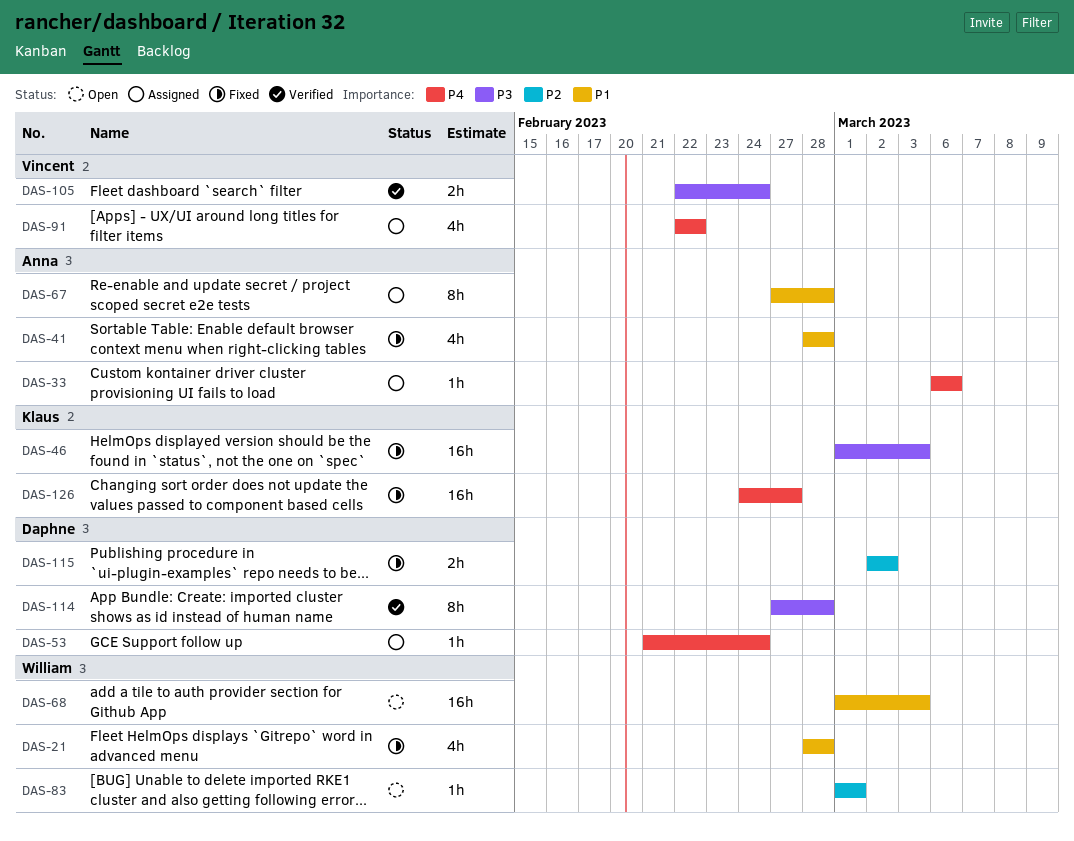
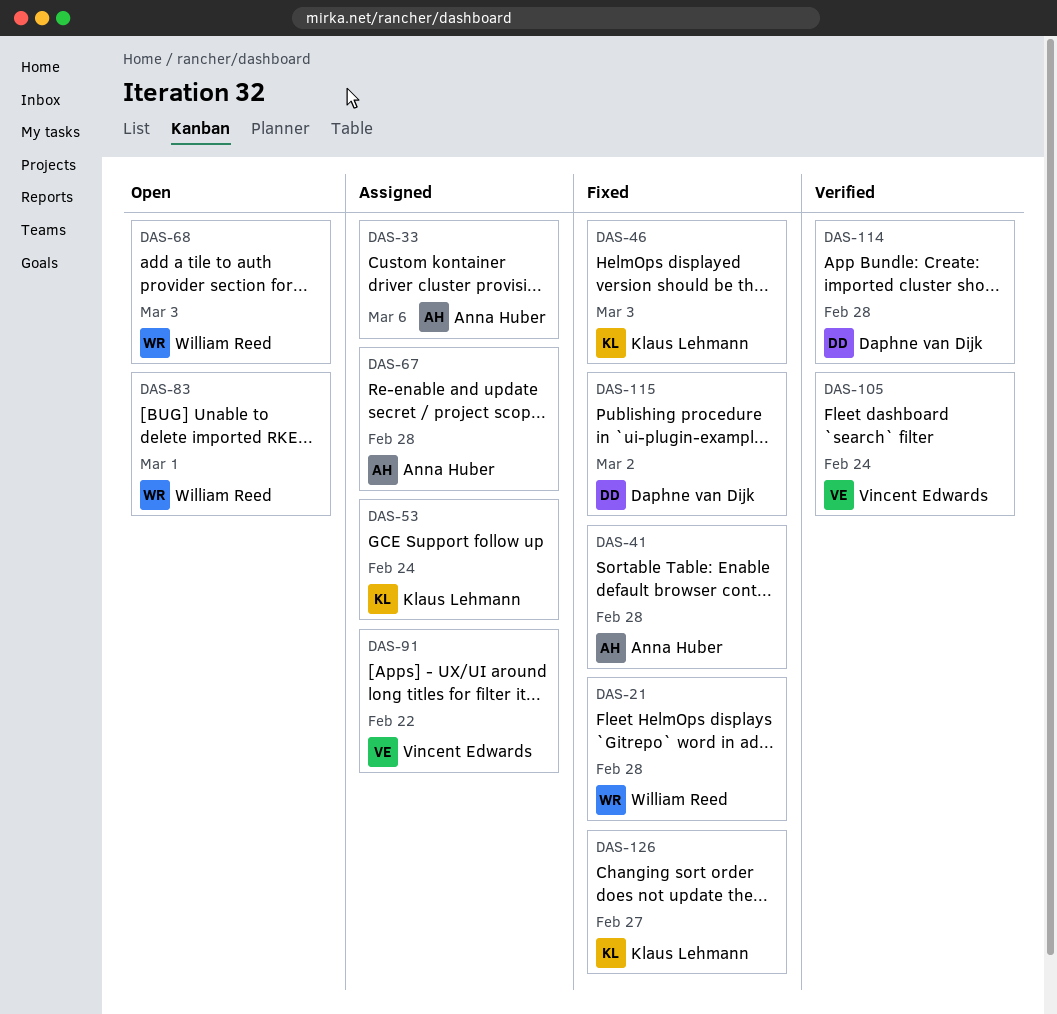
DAS-53, owner: Daphne van Dijk -> Klaus Lehmann

